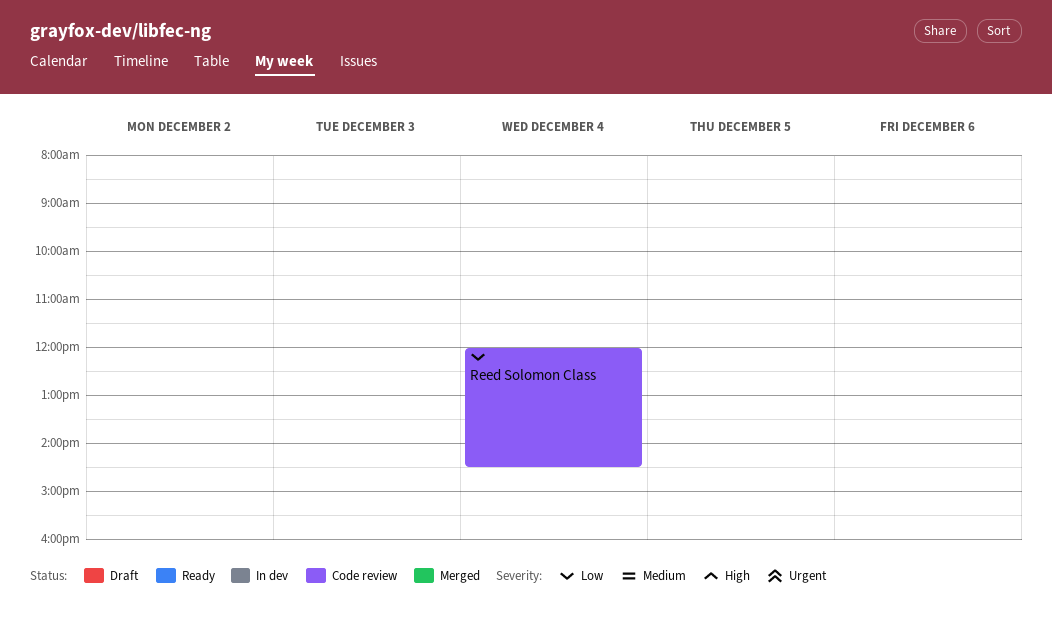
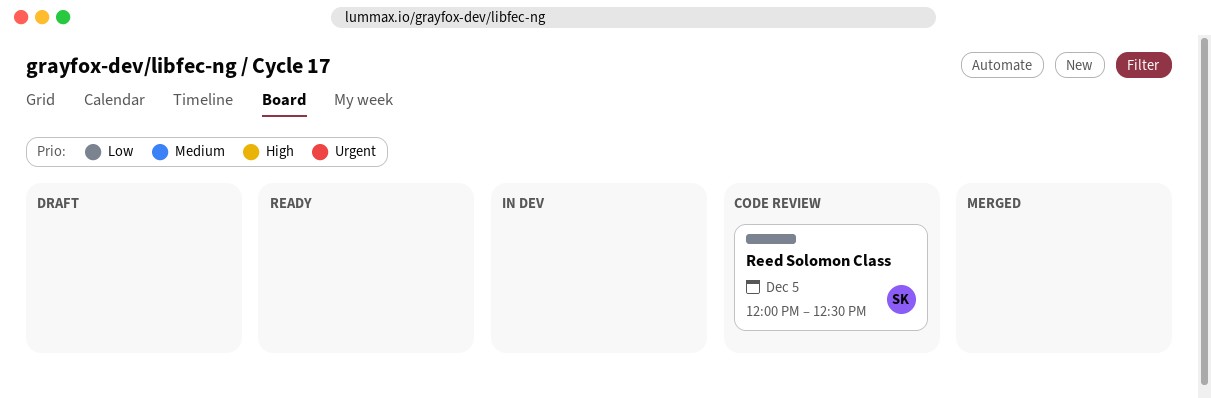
Reed Solomon Class, day: Dec 4 -> Dec 5
Reed Solomon Class, ends: 14:30 -> 12:30

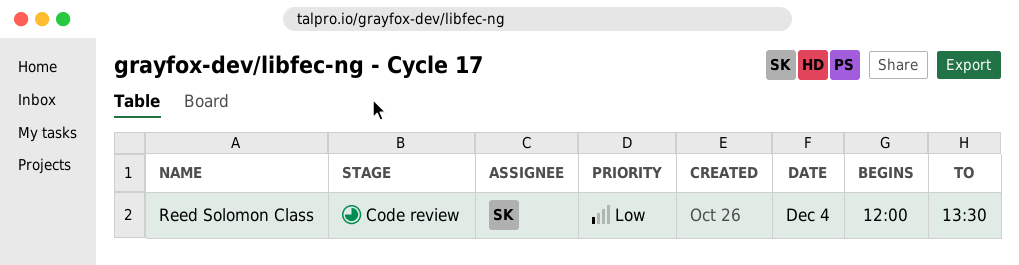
Reed Solomon Class, day: Dec 5 -> Dec 4
Reed Solomon Class, ends: 12:30 -> 13:30

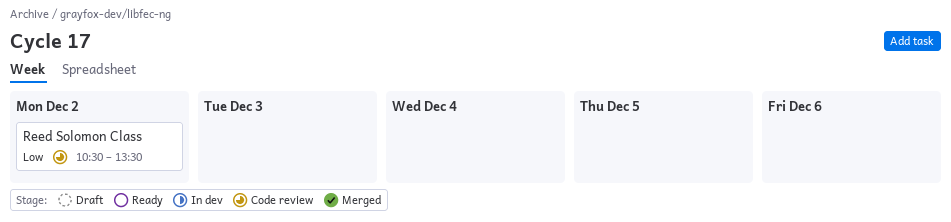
Reed Solomon Class, day: Dec 4 -> Dec 2
Reed Solomon Class, begins: 12:00 -> 10:30

